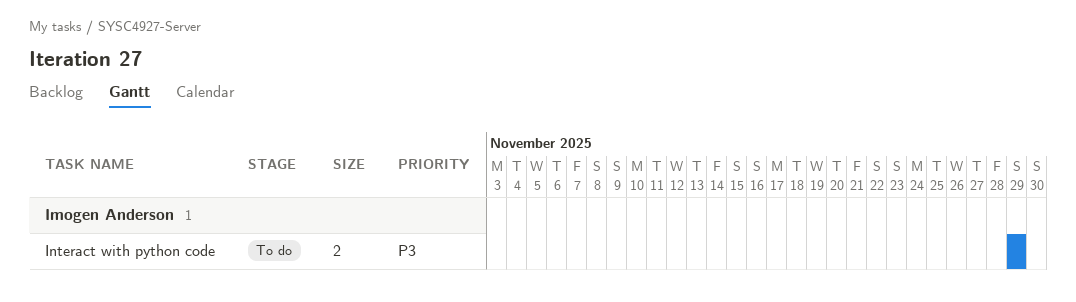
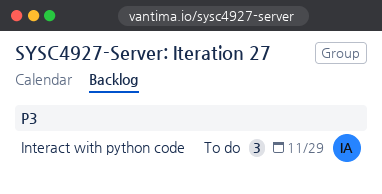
Interact with python code, estimate: 2 -> 3

